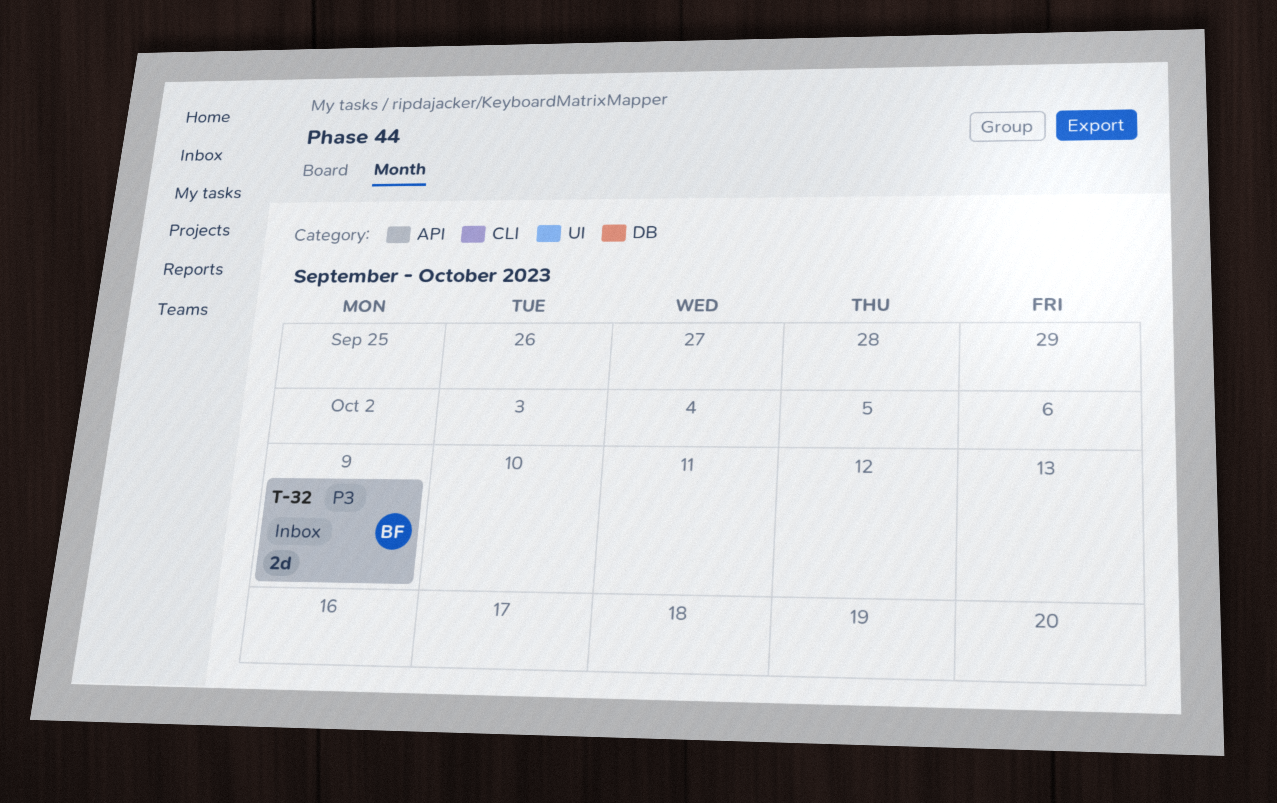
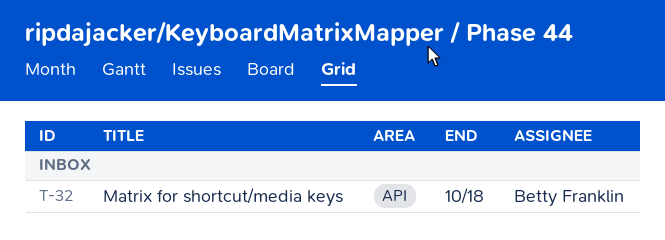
T-32, due: Oct 9 -> Oct 18

